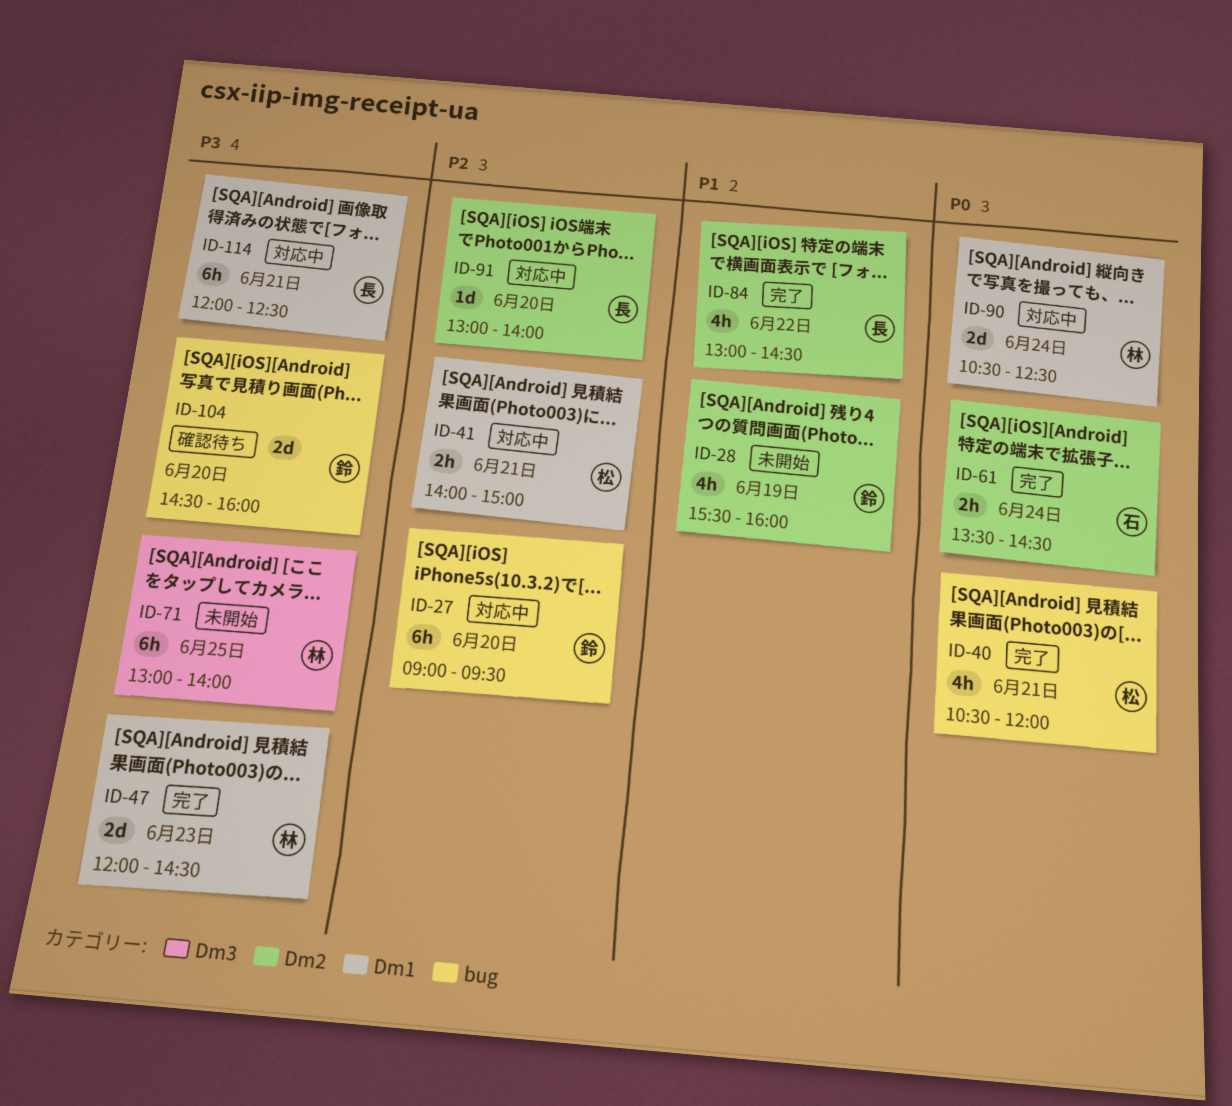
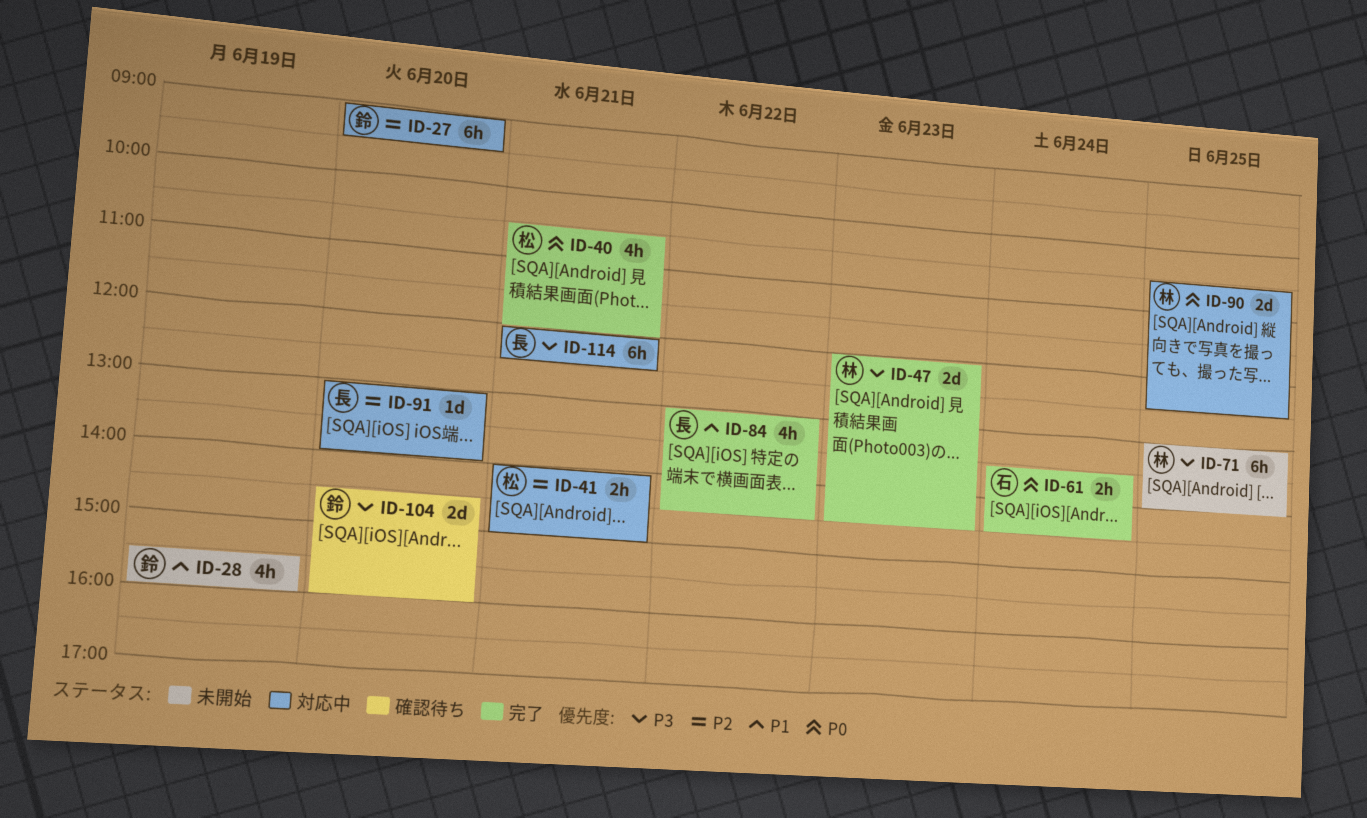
ID-90, day: Jun 24 -> Jun 25

